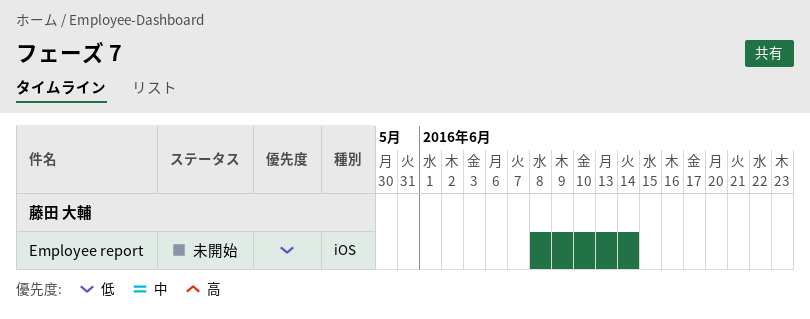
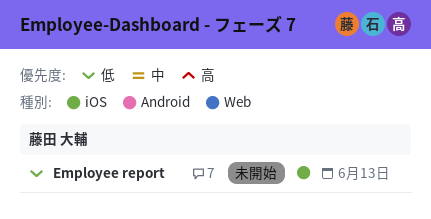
Employee report, due: Jun 14 -> Jun 13

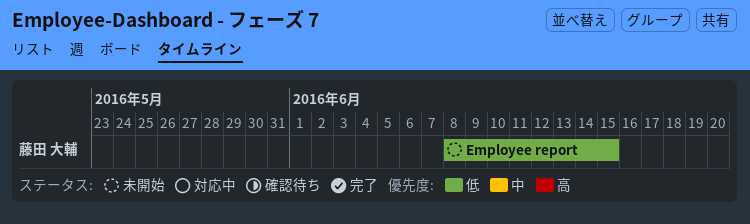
Employee report, due: Jun 13 -> Jun 15

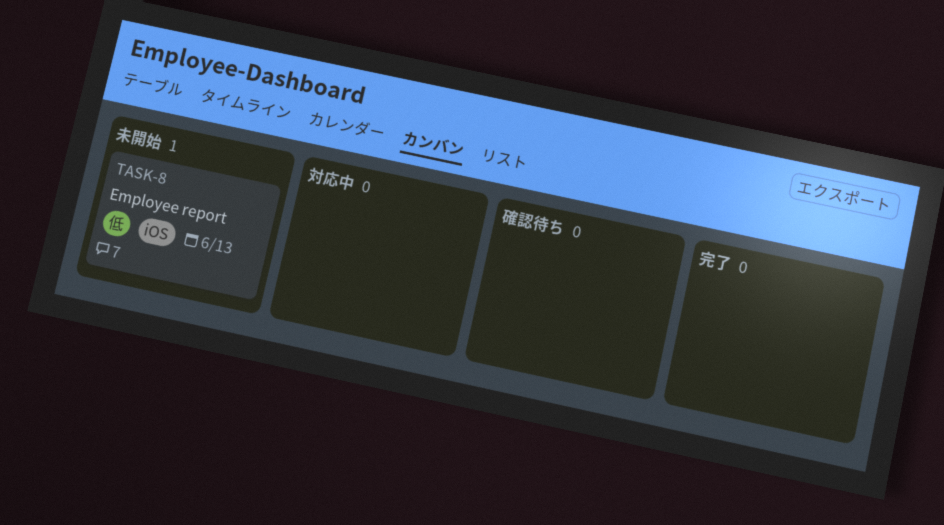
Employee report, due: Jun 15 -> Jun 13

